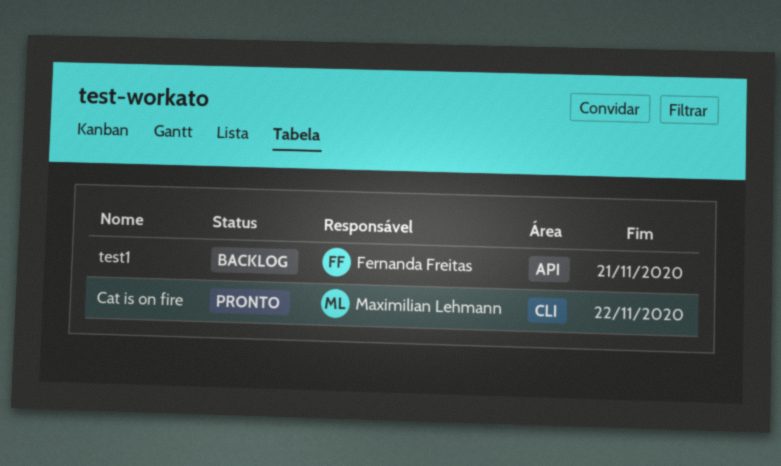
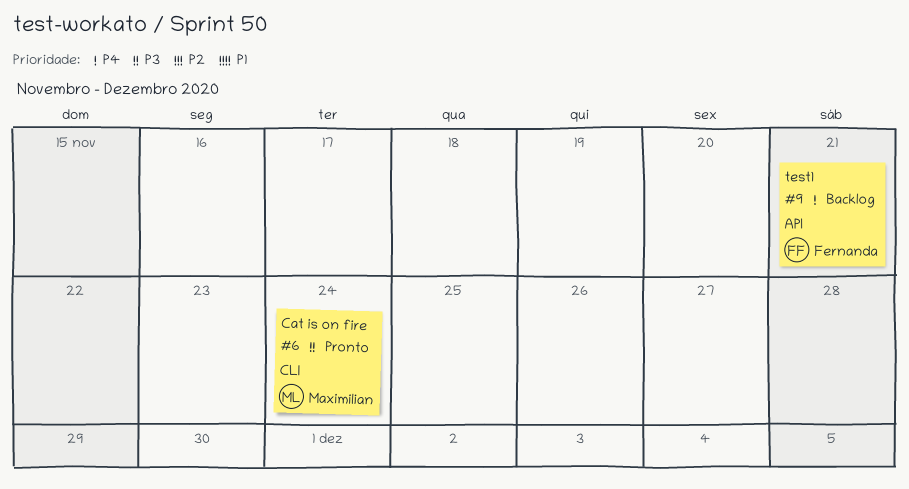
Cat is on fire, due: Nov 22 -> Nov 24

